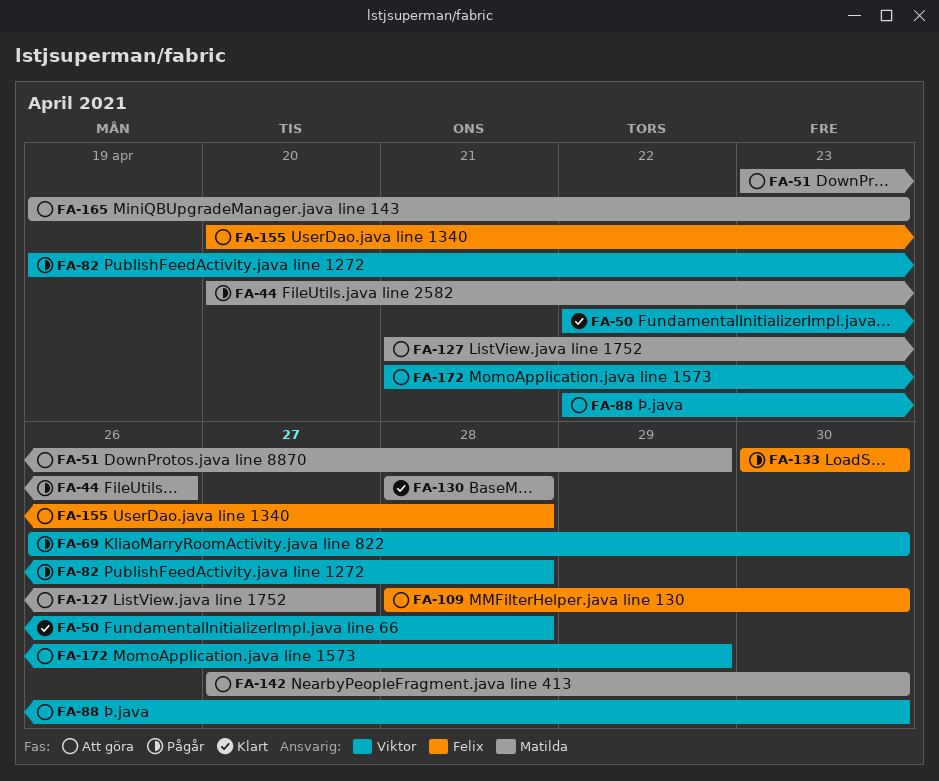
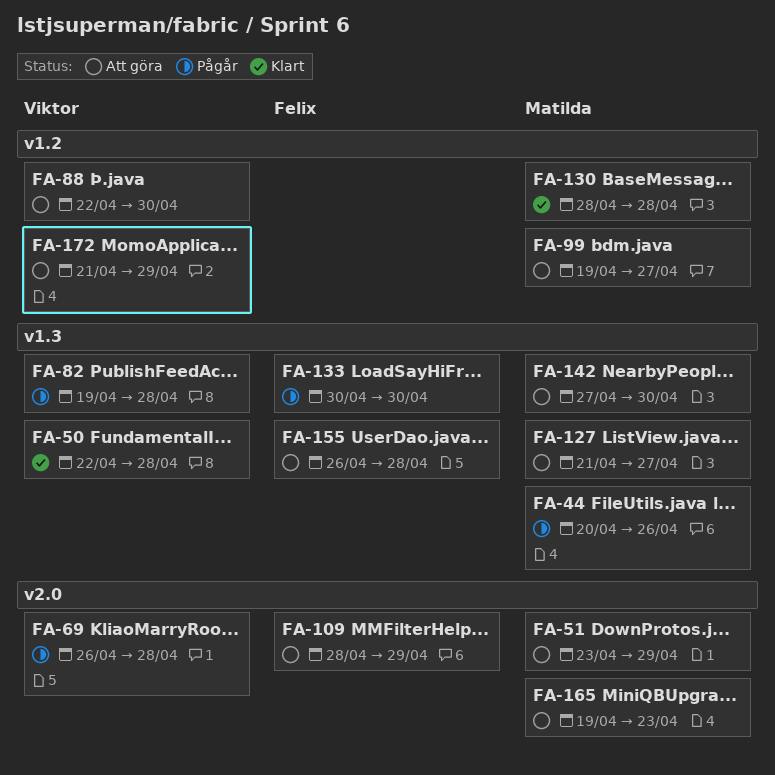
FA-69, due: Apr 30 -> Apr 28
FA-99: none -> present
FA-109, due: Apr 30 -> Apr 29
FA-155, start: Apr 20 -> Apr 26

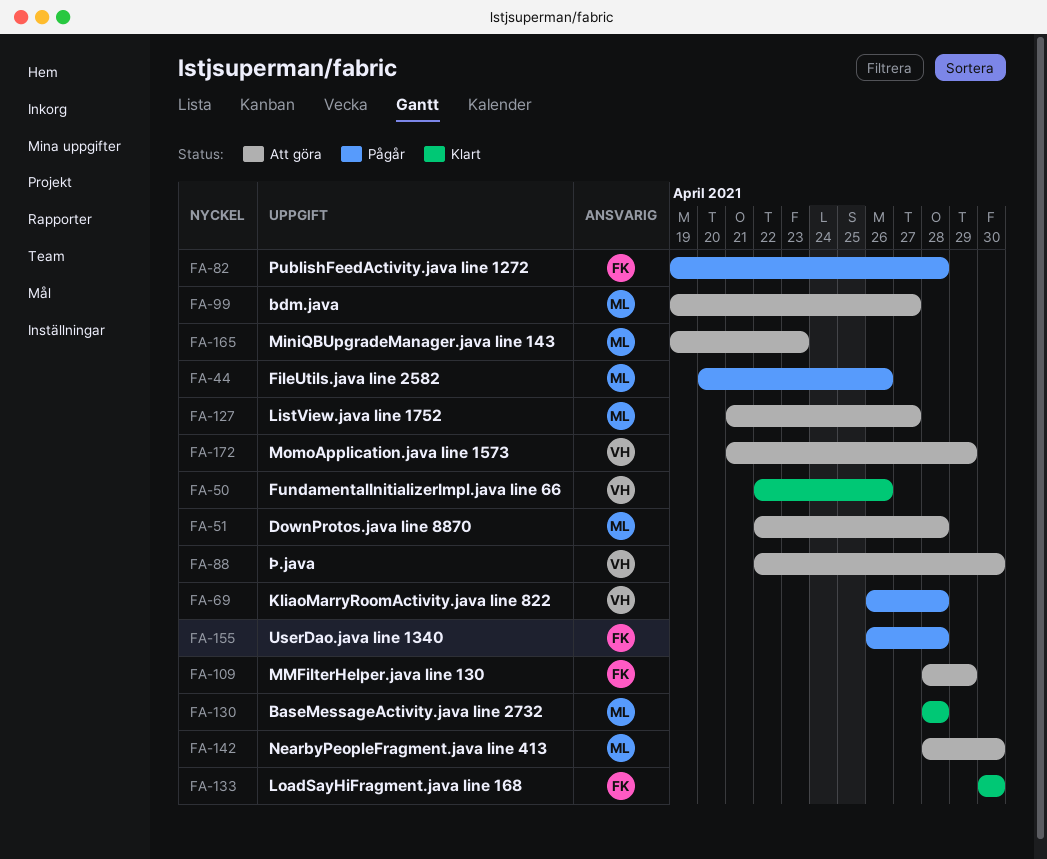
FA-50, due: Apr 28 -> Apr 26
FA-51, start: Apr 23 -> Apr 22
FA-51, due: Apr 29 -> Apr 28
FA-82, owner: Viktor -> Felix
FA-133, status: Pågår -> Klart
FA-142, start: Apr 27 -> Apr 28
FA-155, status: Att göra -> Pågår

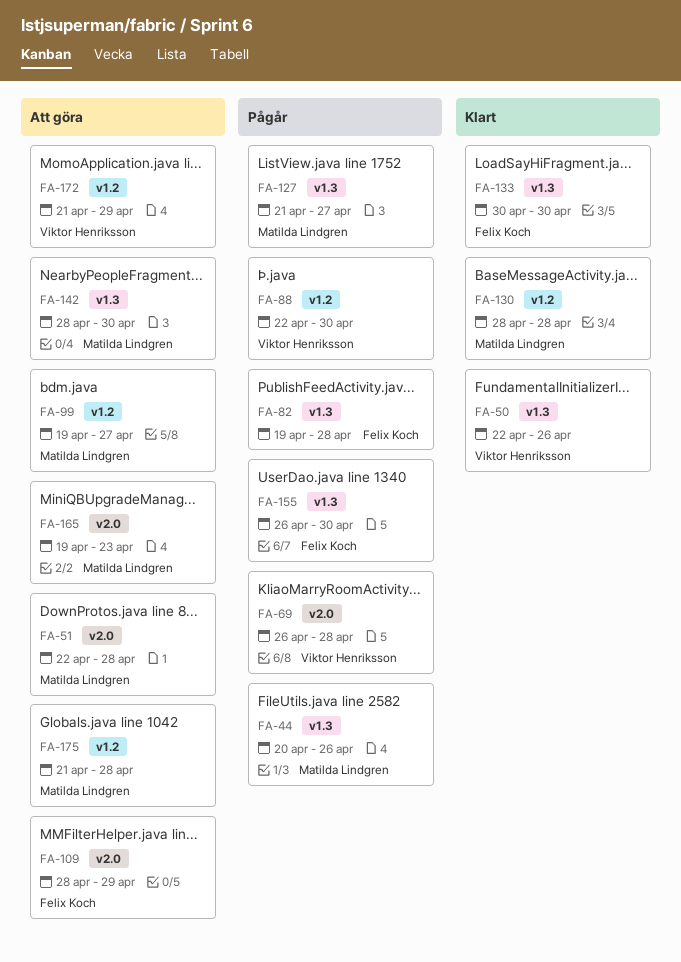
FA-88, status: Att göra -> Pågår
FA-127, status: Att göra -> Pågår
FA-155, due: Apr 28 -> Apr 30
FA-175: none -> present

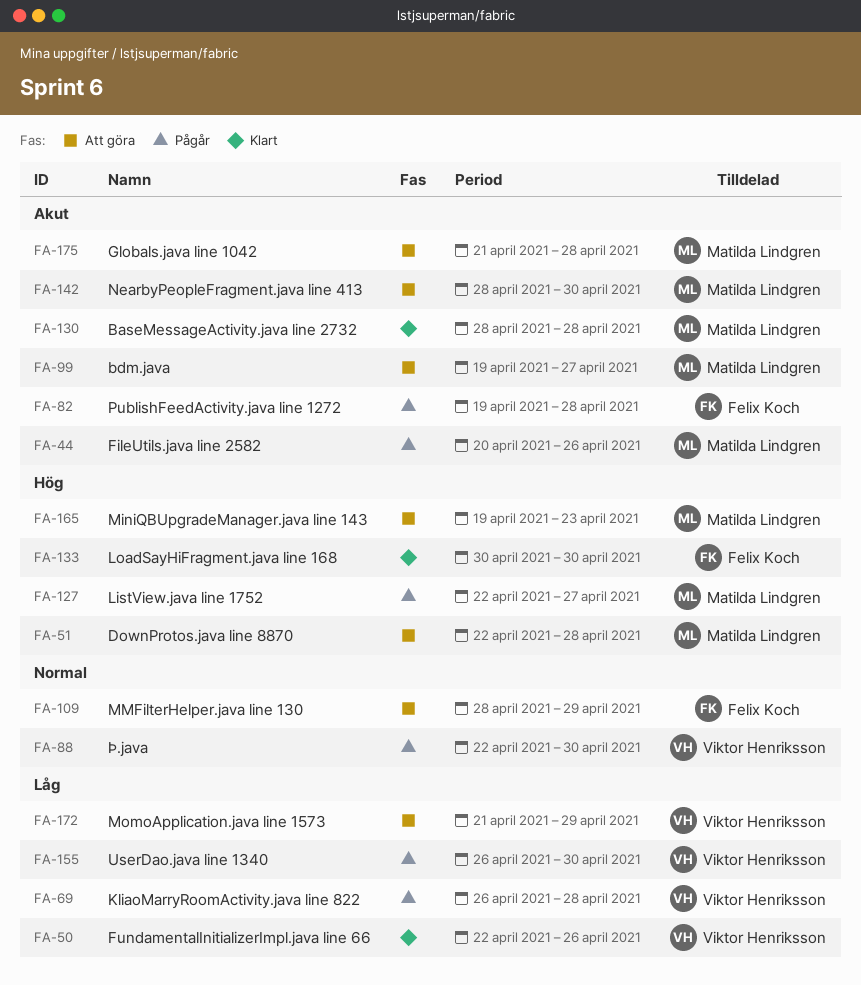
FA-127, start: Apr 21 -> Apr 22
FA-155, owner: Felix Koch -> Viktor Henriksson

